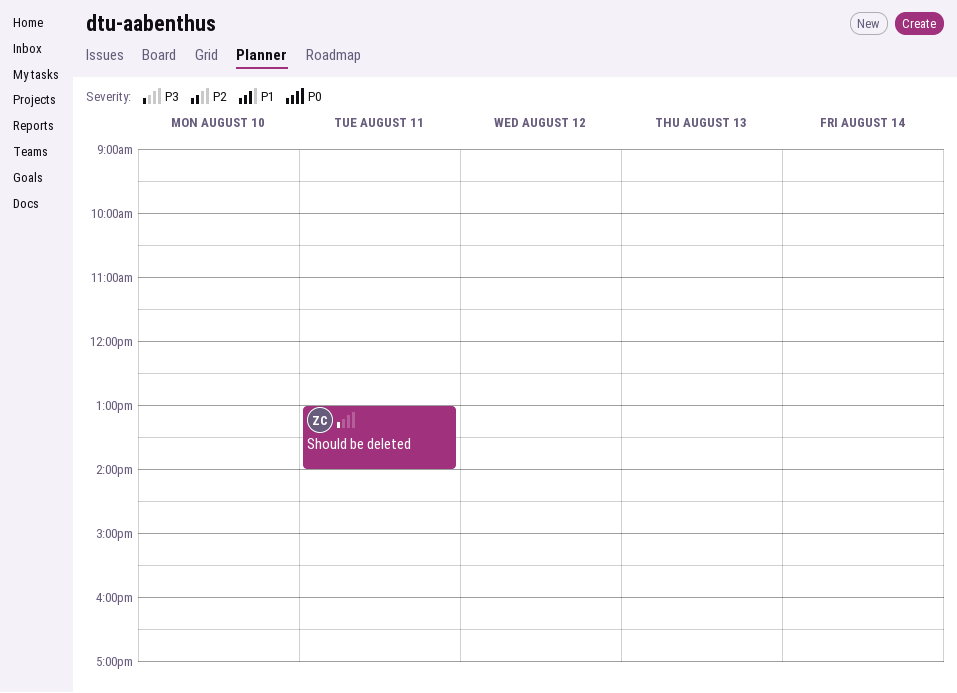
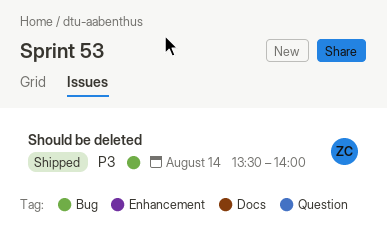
Should be deleted, day: Aug 11 -> Aug 14
Should be deleted, begins: 13:00 -> 13:30

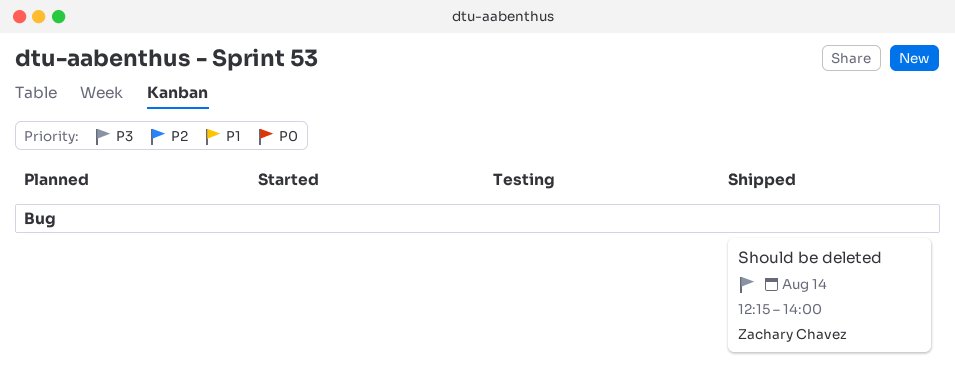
Should be deleted, begins: 13:30 -> 12:15

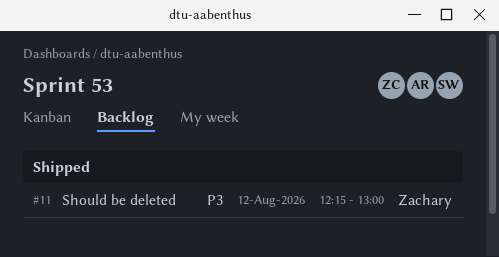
Should be deleted, day: Aug 14 -> Aug 12
Should be deleted, ends: 14:00 -> 13:00

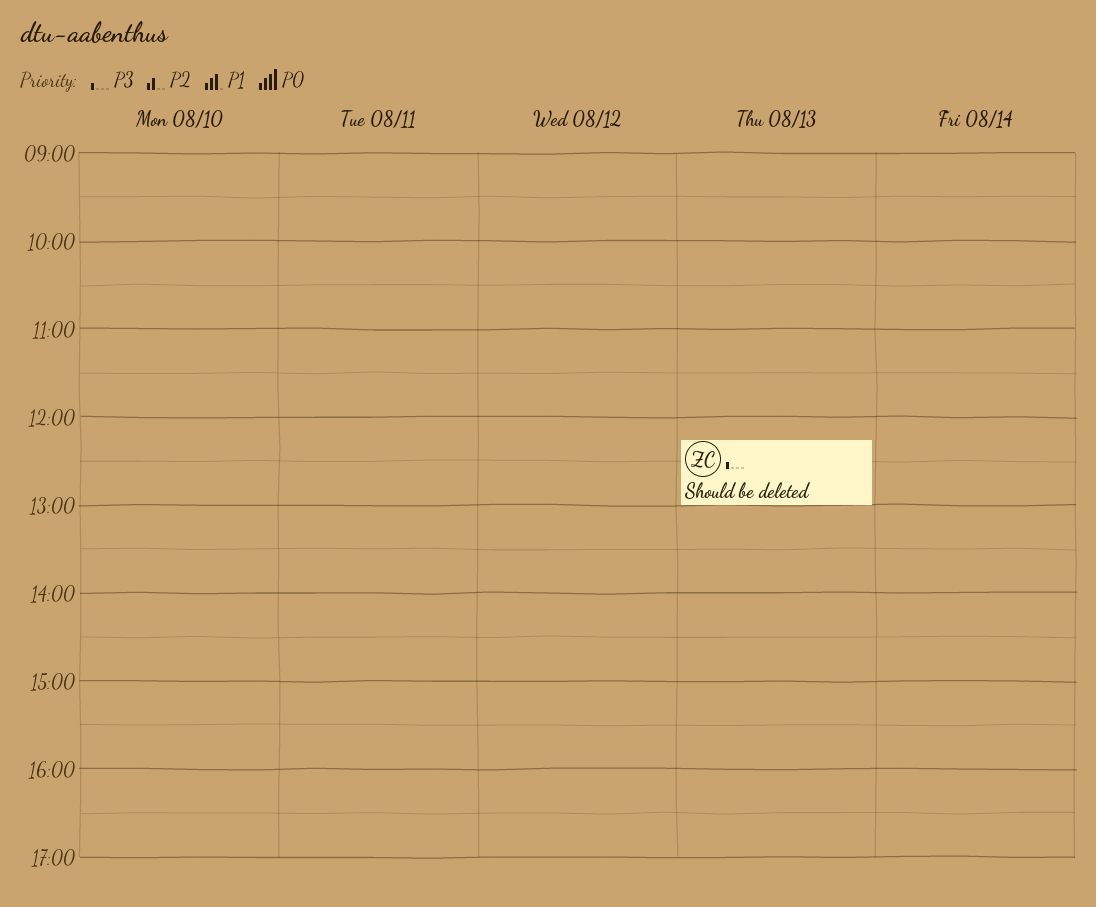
Should be deleted, day: Aug 12 -> Aug 13

